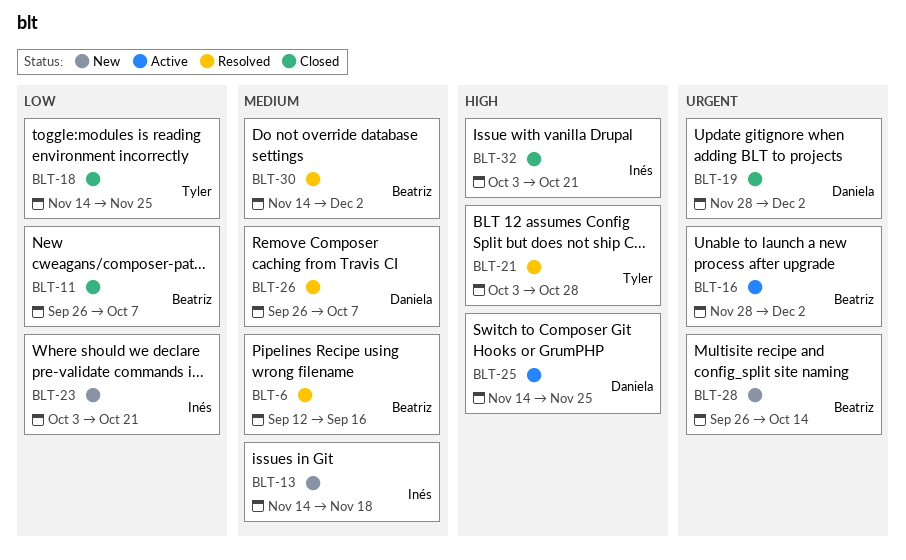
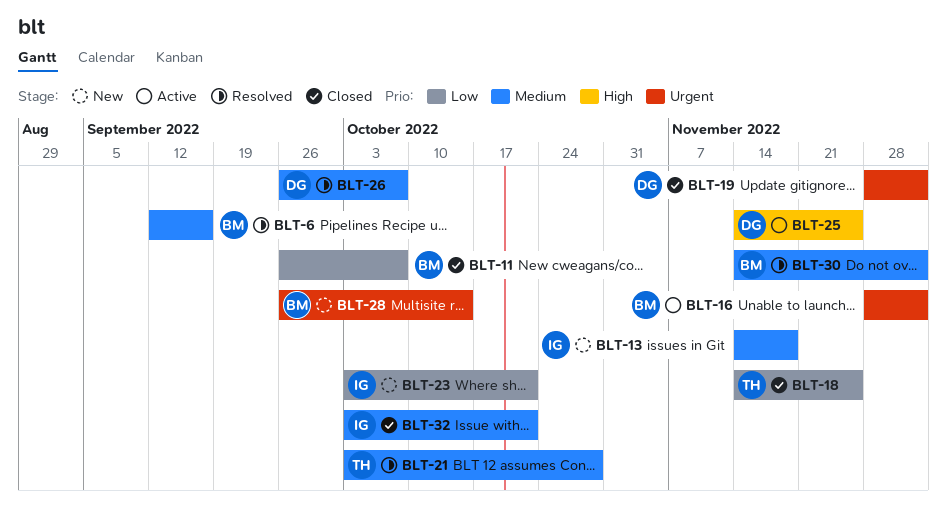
BLT-21, priority: High -> Medium
BLT-32, priority: High -> Medium

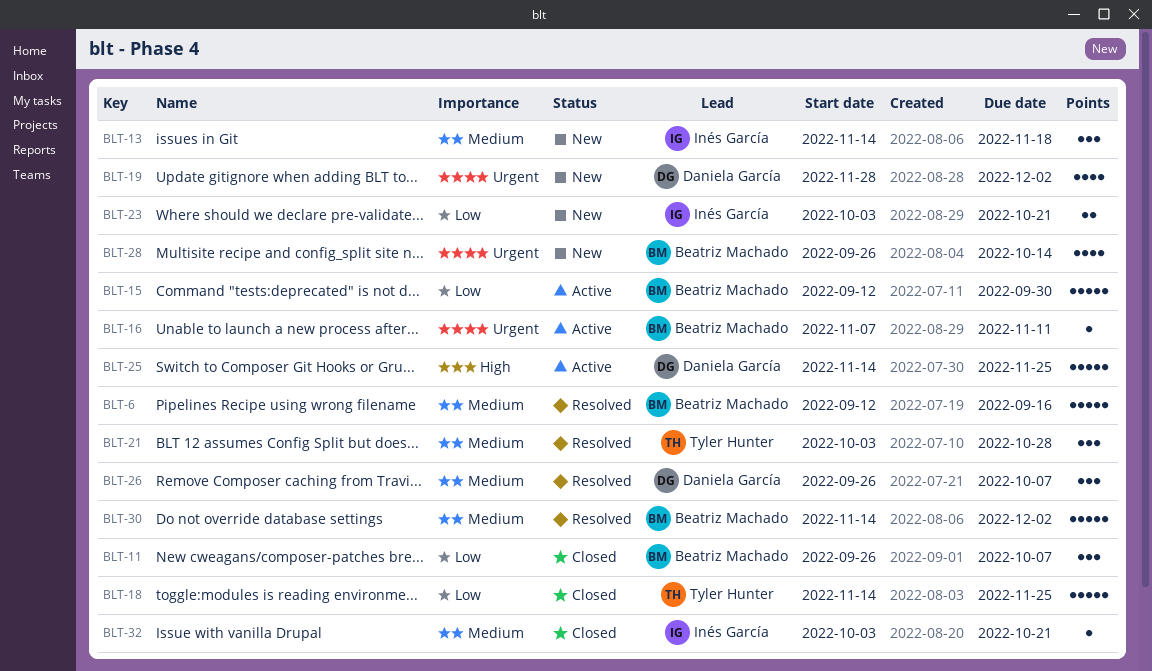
BLT-15: none -> present
BLT-16, start: Nov 28 -> Nov 7
BLT-16, due: Dec 2 -> Nov 11
BLT-19, status: Closed -> New

